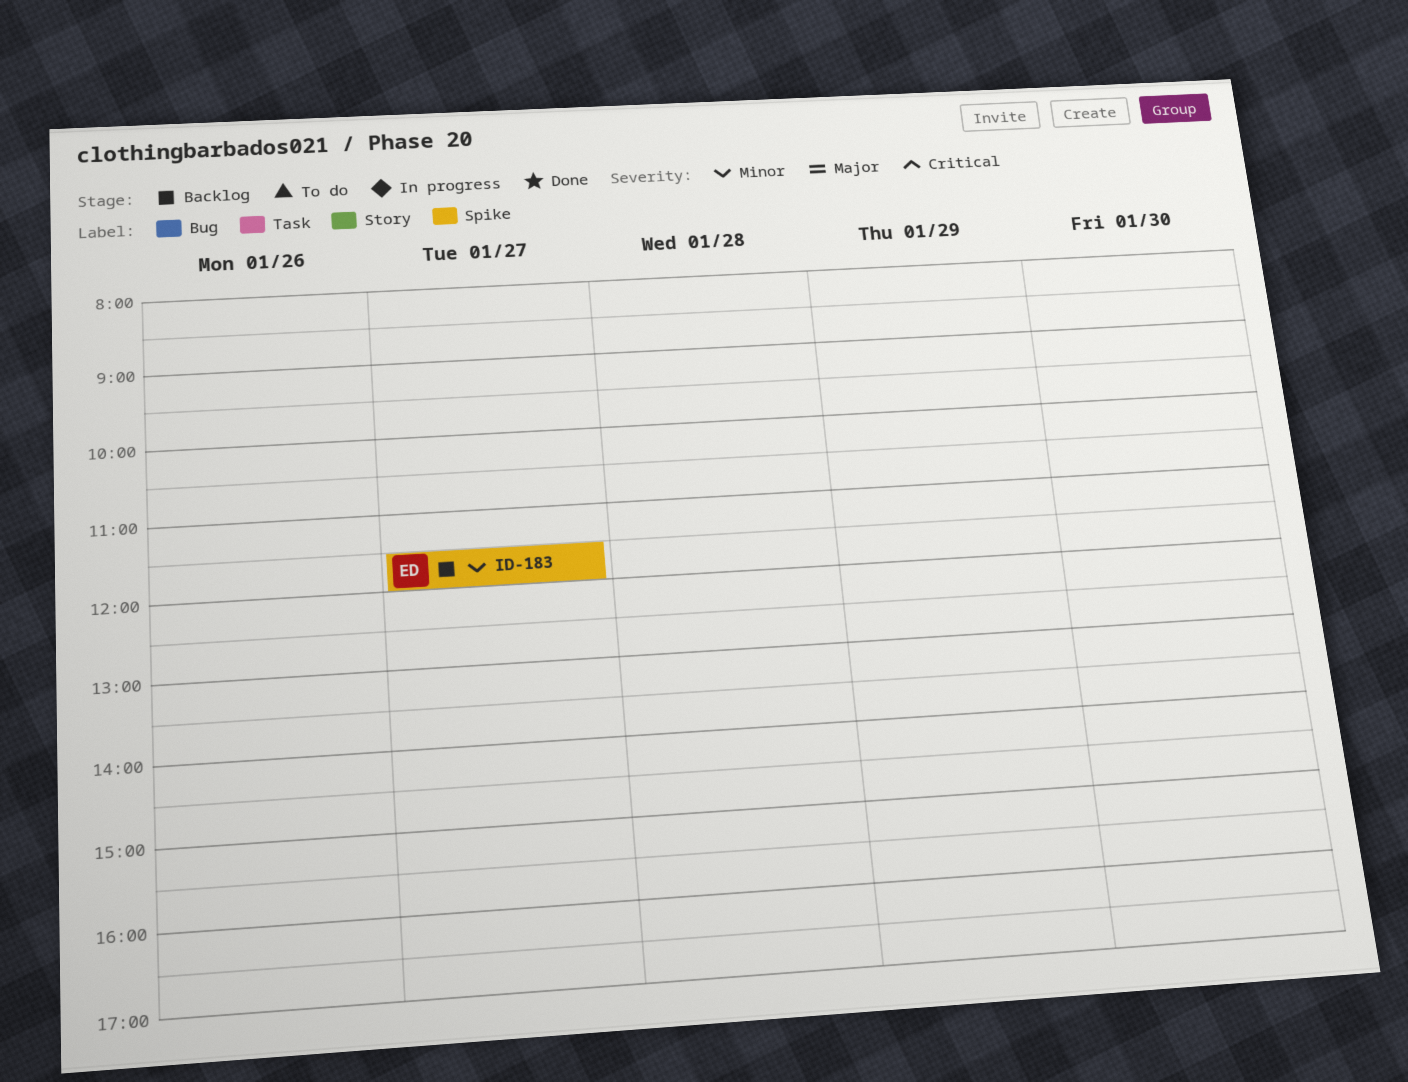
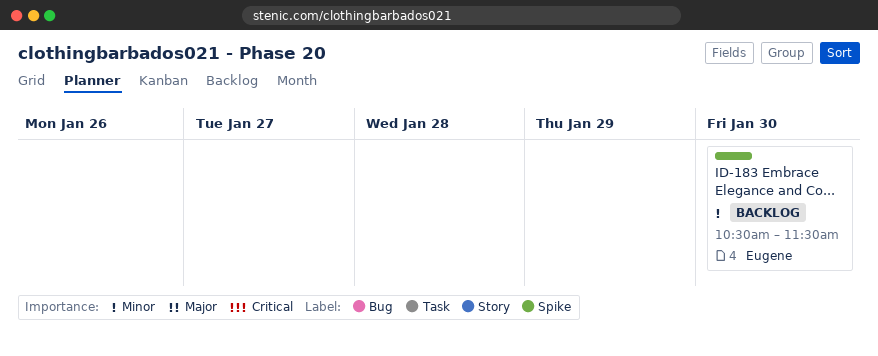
ID-183, day: Jan 27 -> Jan 30
ID-183, begins: 11:30 -> 10:30
ID-183, ends: 12:00 -> 11:30

